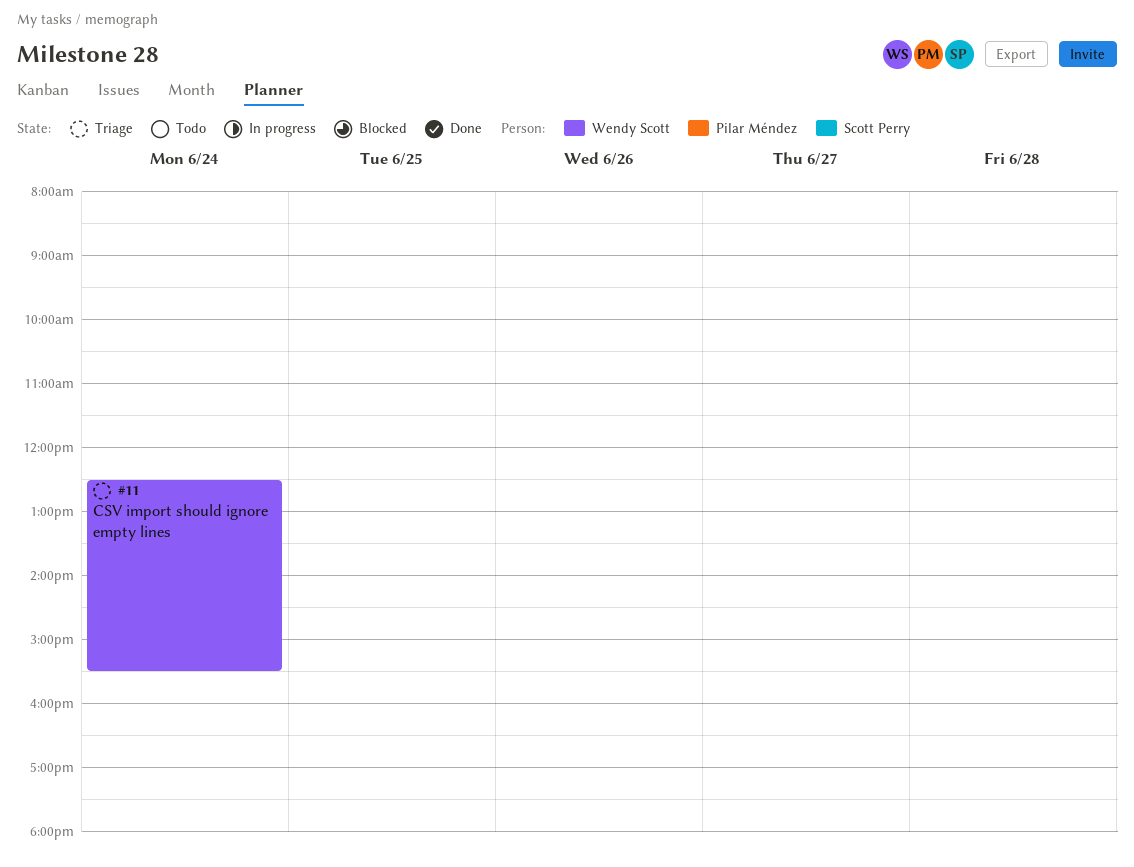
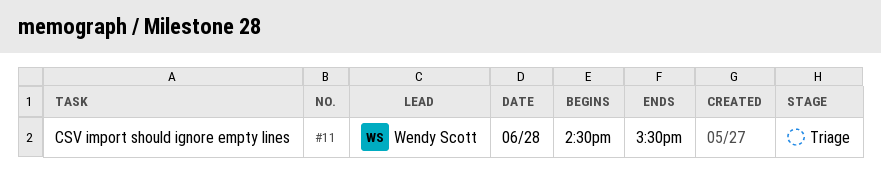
#11, day: Jun 24 -> Jun 28
#11, begins: 12:30 -> 14:30

